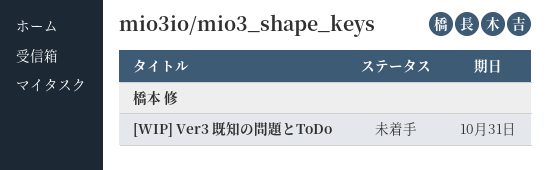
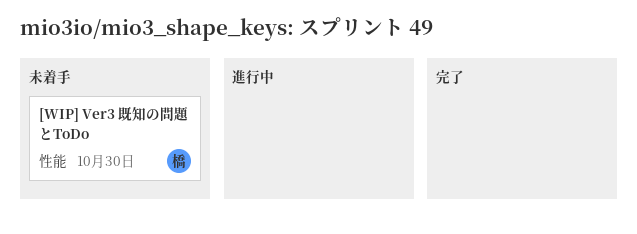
[WIP] Ver3 既知の問題とToDo, due: Oct 31 -> Oct 30

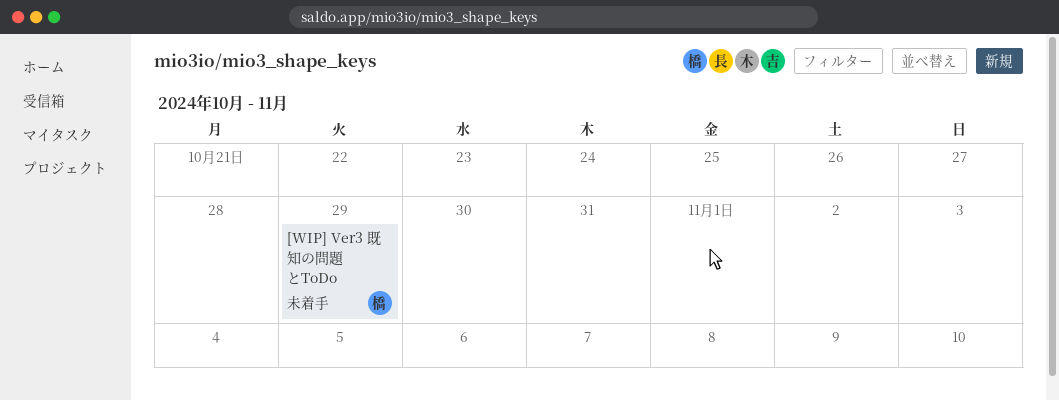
[WIP] Ver3 既知の問題とToDo, due: Oct 30 -> Oct 29

